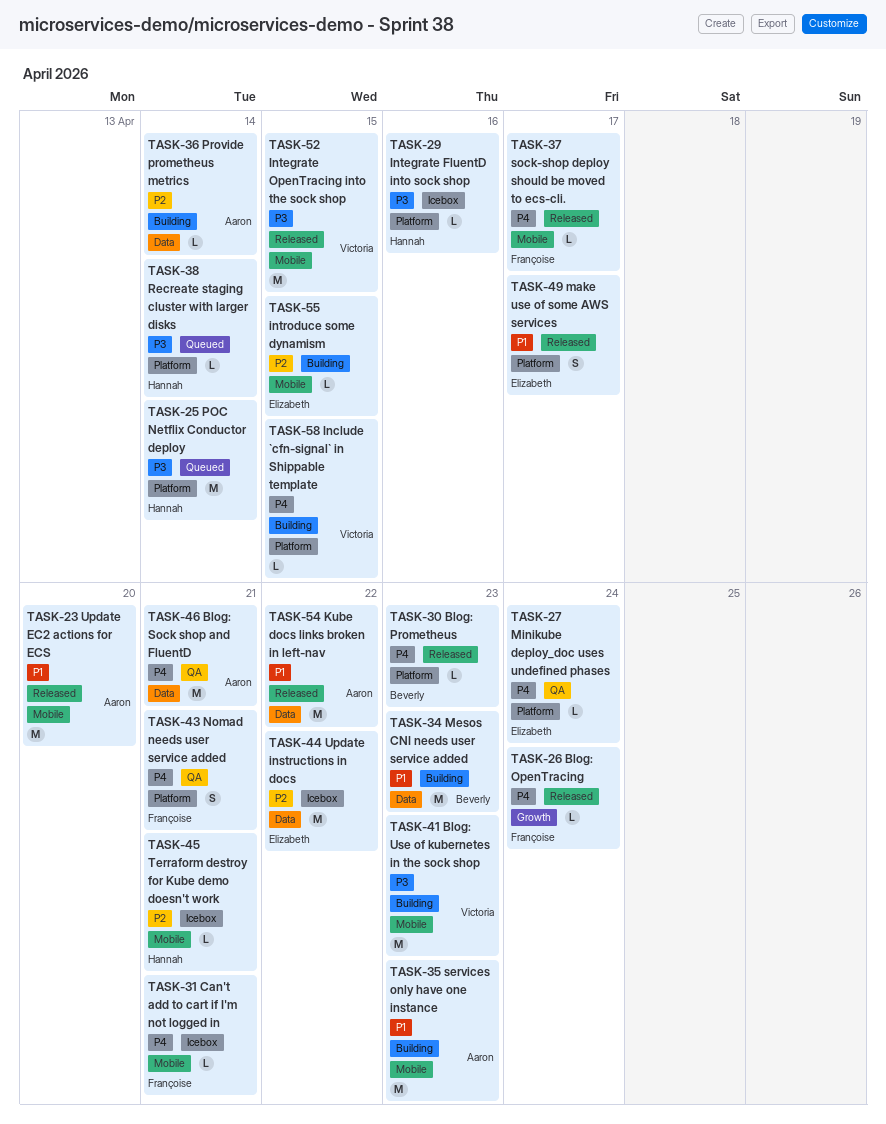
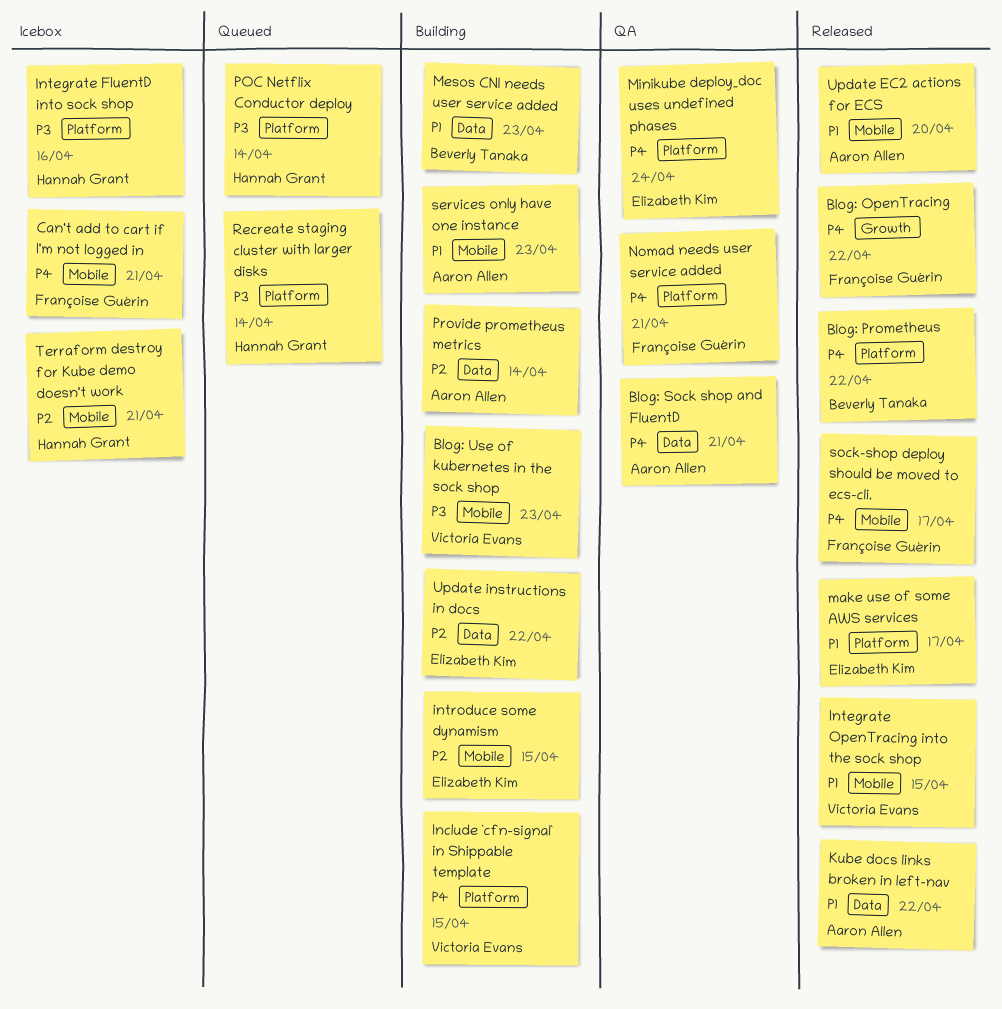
Blog: OpenTracing, due: Apr 24 -> Apr 22
Blog: Prometheus, due: Apr 23 -> Apr 22
Integrate OpenTracing into the sock shop, priority: P3 -> P1
Update instructions in docs, status: Icebox -> Building

